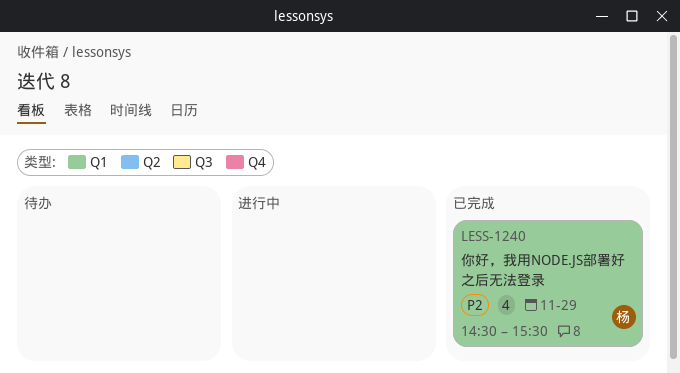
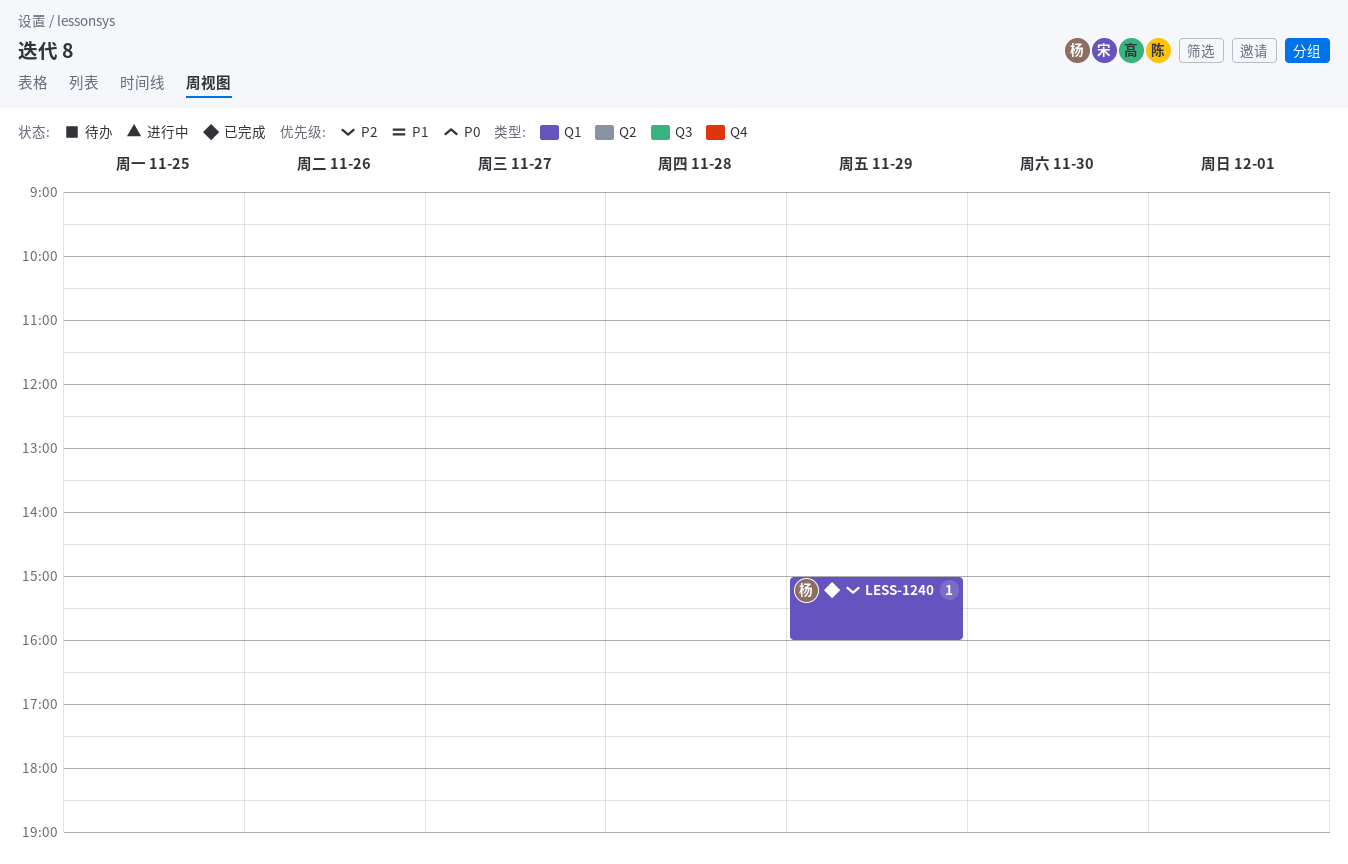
LESS-1240, estimate: 4 -> 1
LESS-1240, begins: 14:30 -> 15:00
LESS-1240, ends: 15:30 -> 16:00

